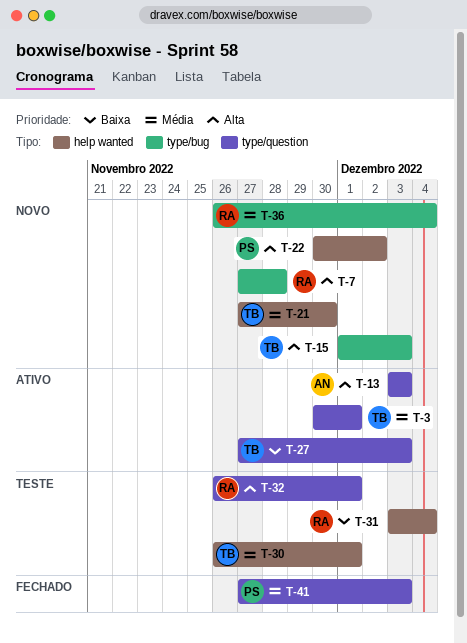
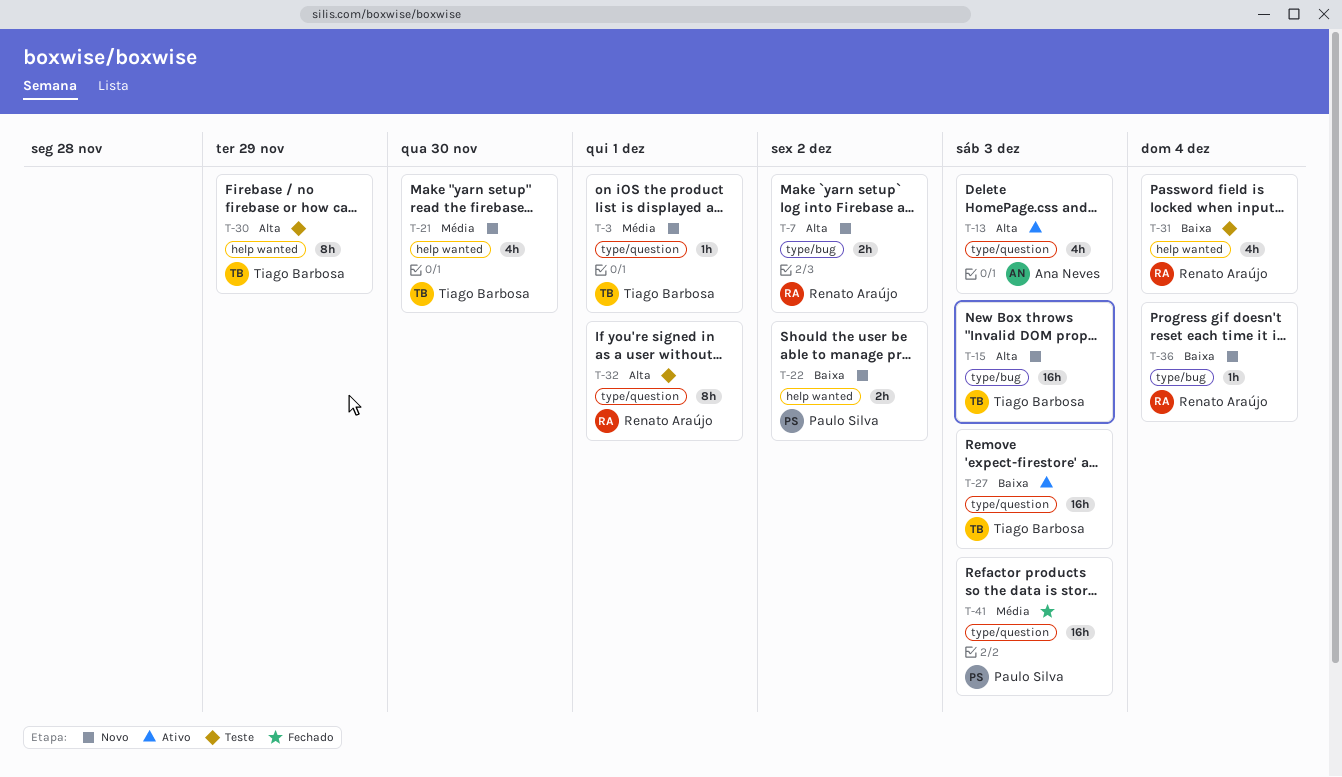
T-3, status: Ativo -> Novo
T-7, due: Nov 28 -> Dec 2
T-22, priority: Alta -> Baixa
T-30, priority: Média -> Alta
T-30, due: Dec 1 -> Nov 29
T-36, priority: Média -> Baixa

